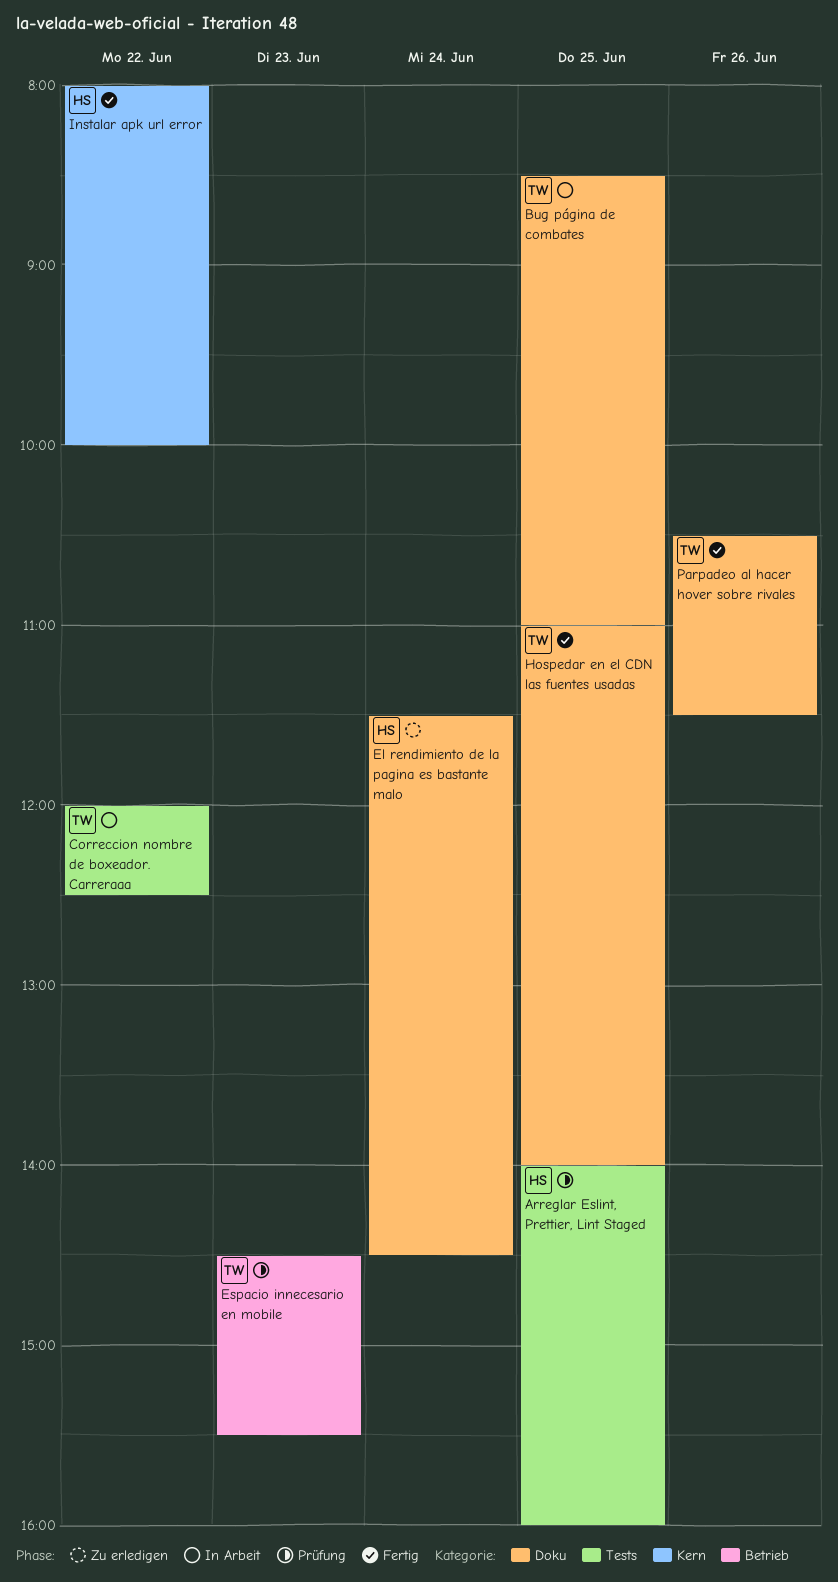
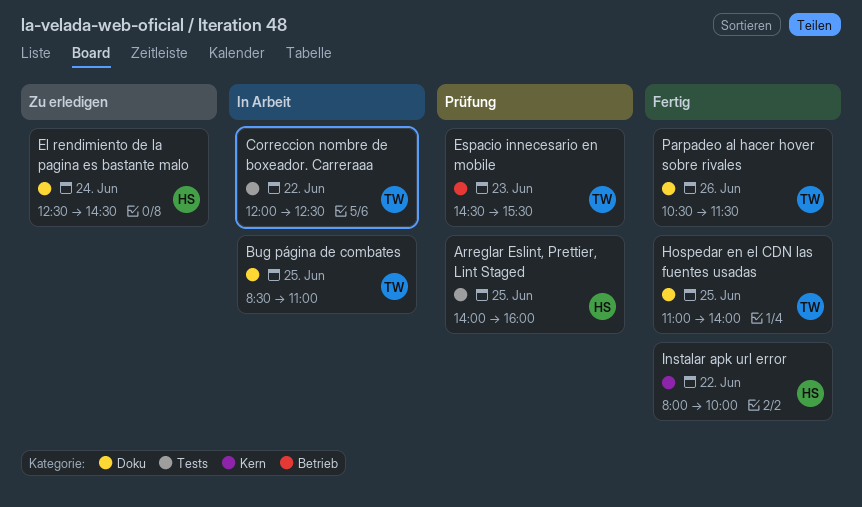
El rendimiento de la pagina es bastante malo, begins: 11:30 -> 12:30

